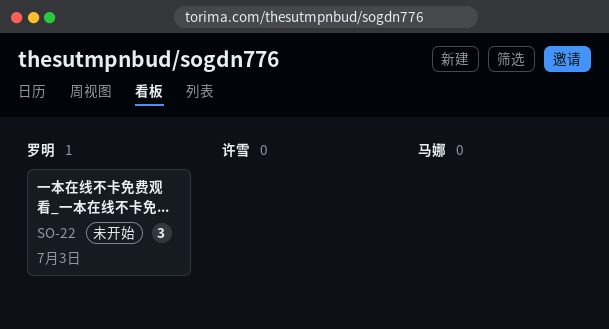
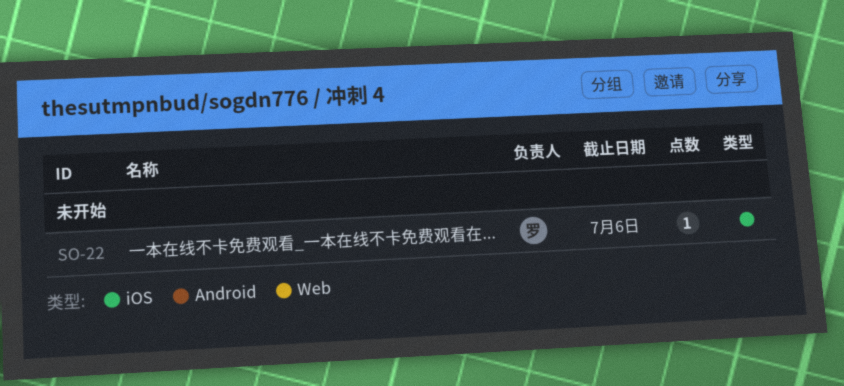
SO-22, estimate: 3 -> 1
SO-22, due: Jul 3 -> Jul 6

